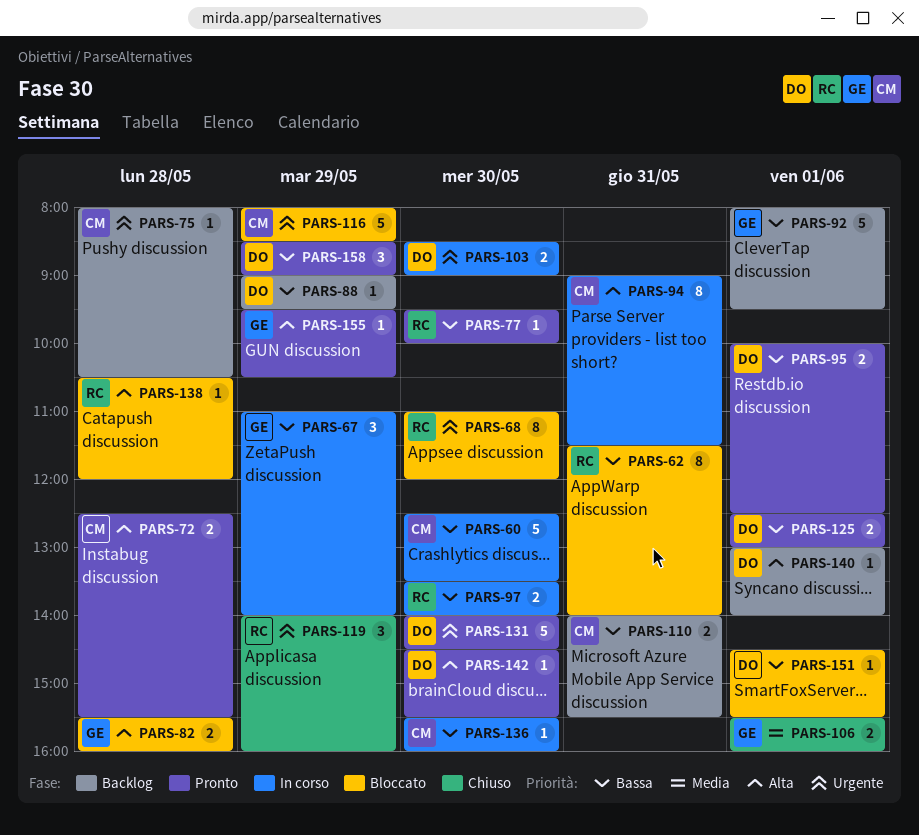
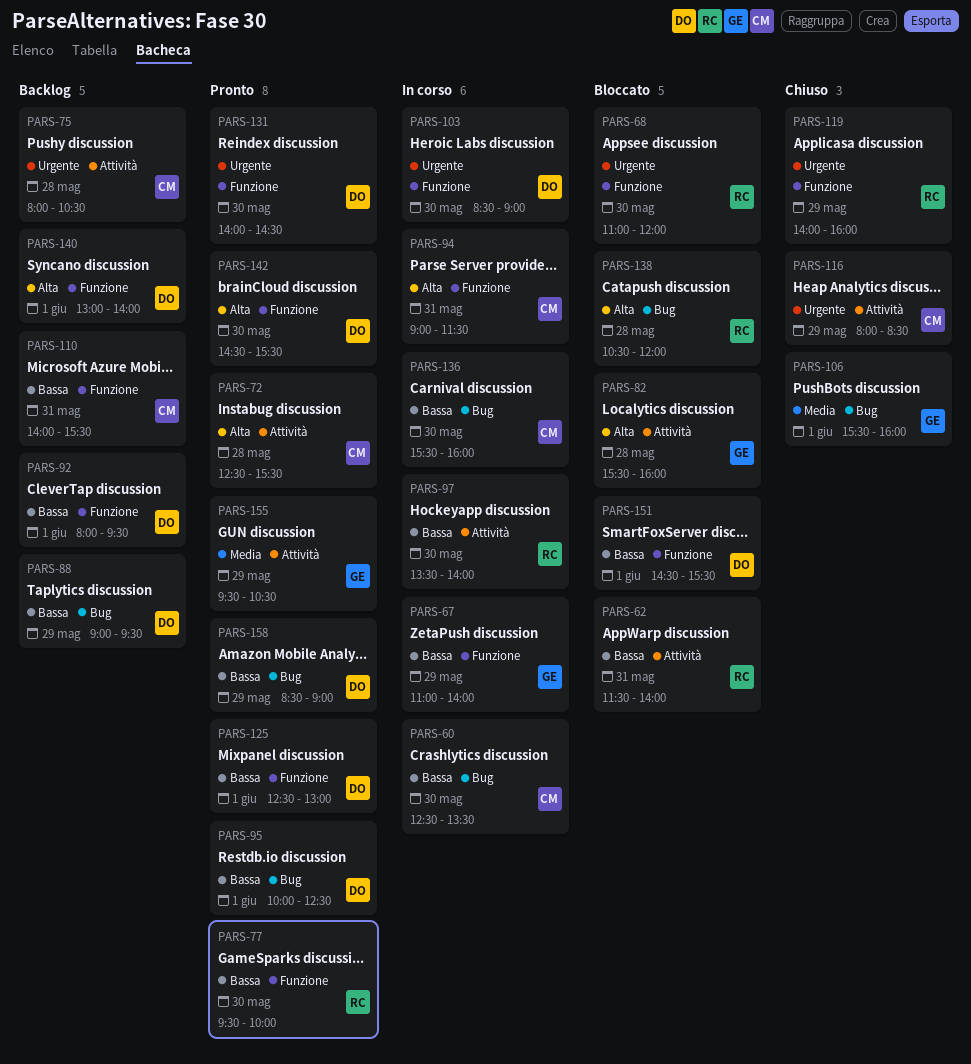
PARS-92, owner: GE -> DO
PARS-116, status: Bloccato -> Chiuso
PARS-155, priority: Alta -> Media

